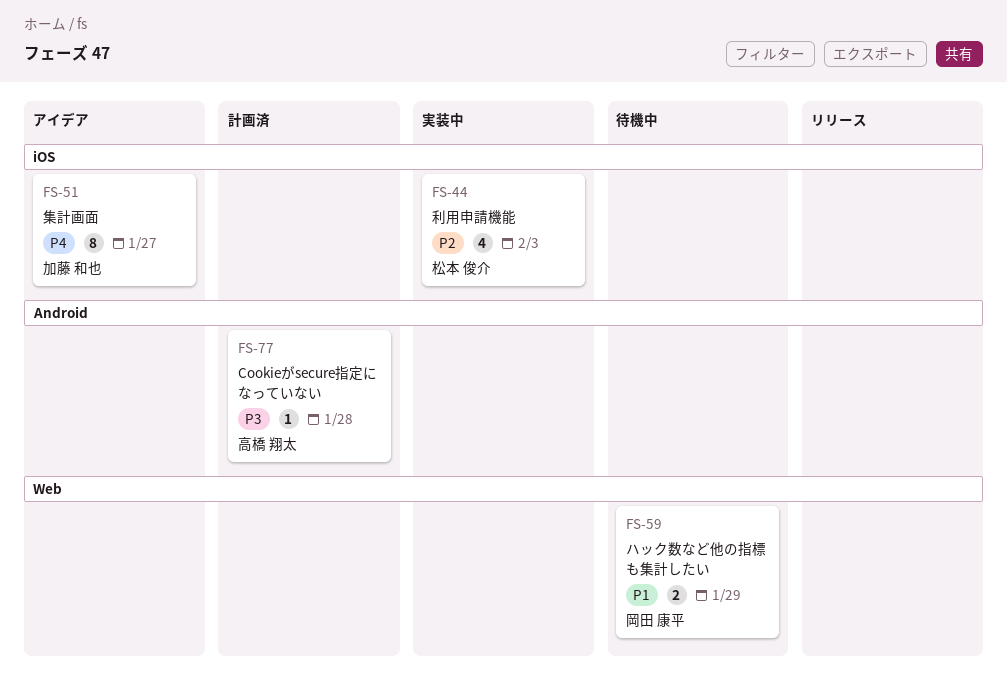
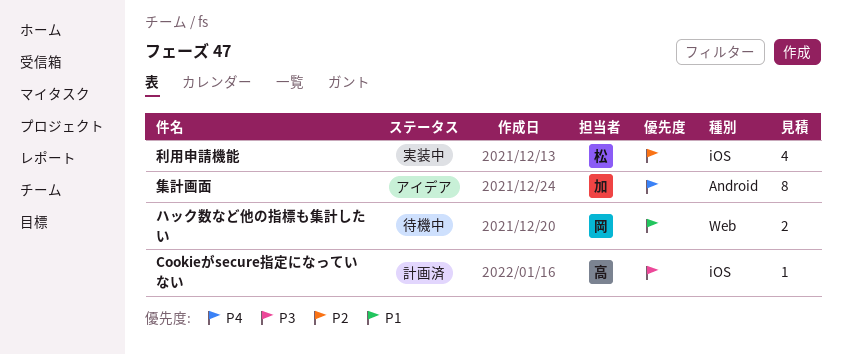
Cookieがsecure指定になっていない, label: Android -> iOS
集計画面, label: iOS -> Android

